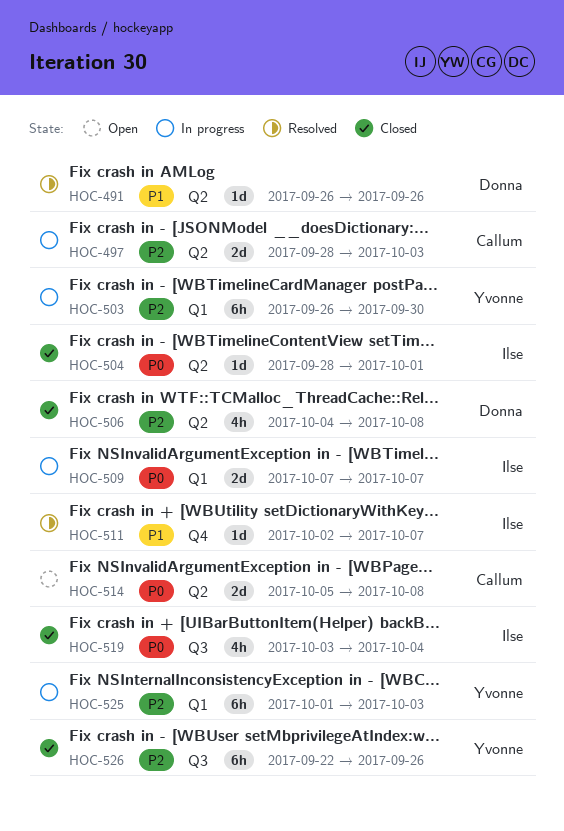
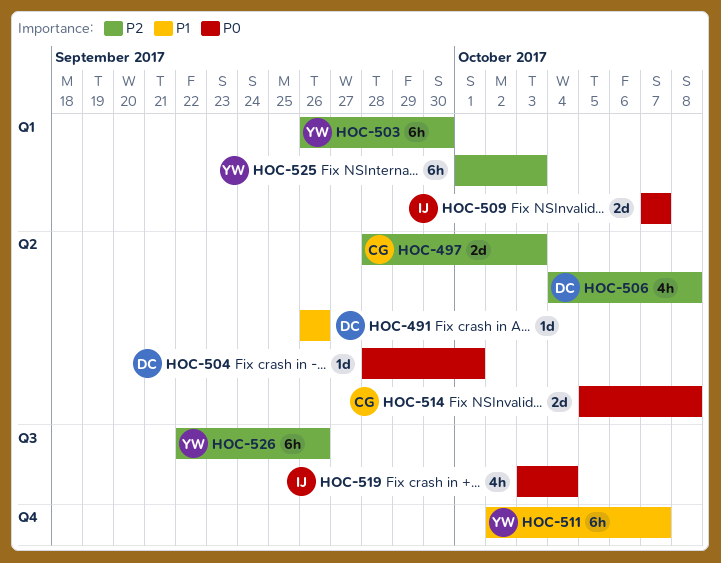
HOC-504, owner: Ilse -> Donna
HOC-511, owner: Ilse -> Yvonne
HOC-511, estimate: 1d -> 6h

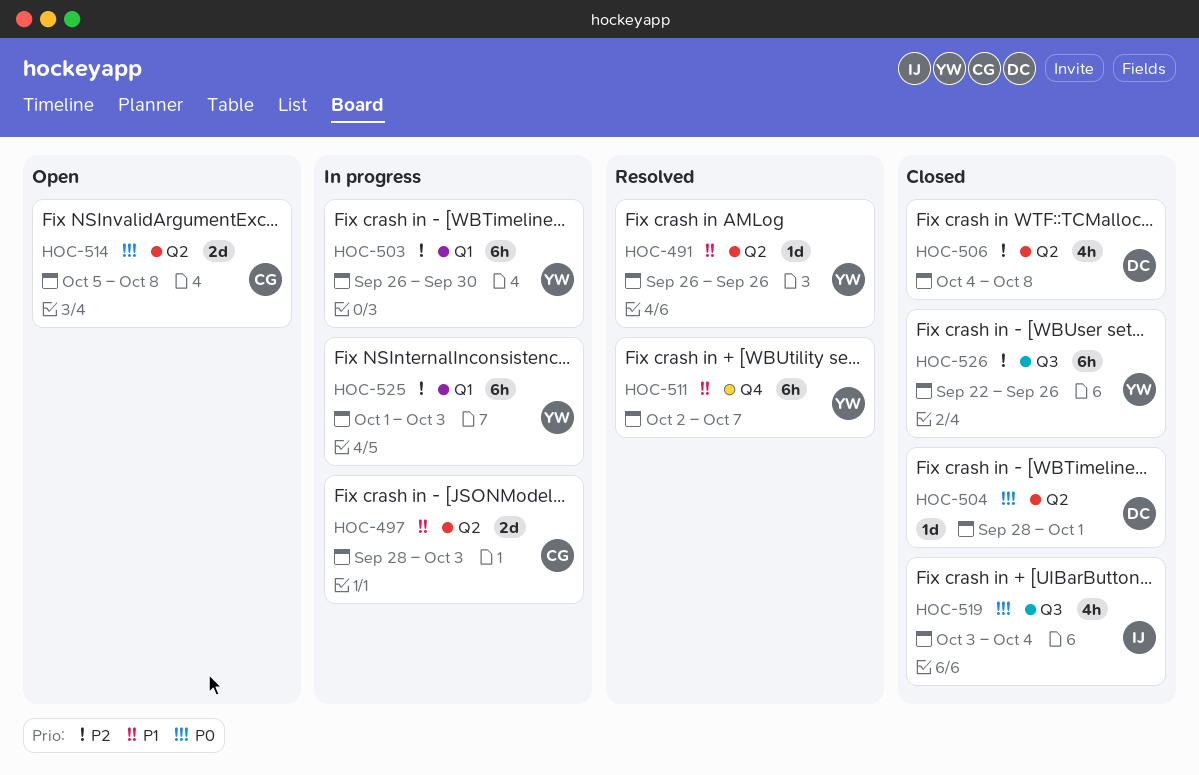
HOC-491, owner: DC -> YW
HOC-497, priority: P2 -> P1
HOC-509: present -> none

